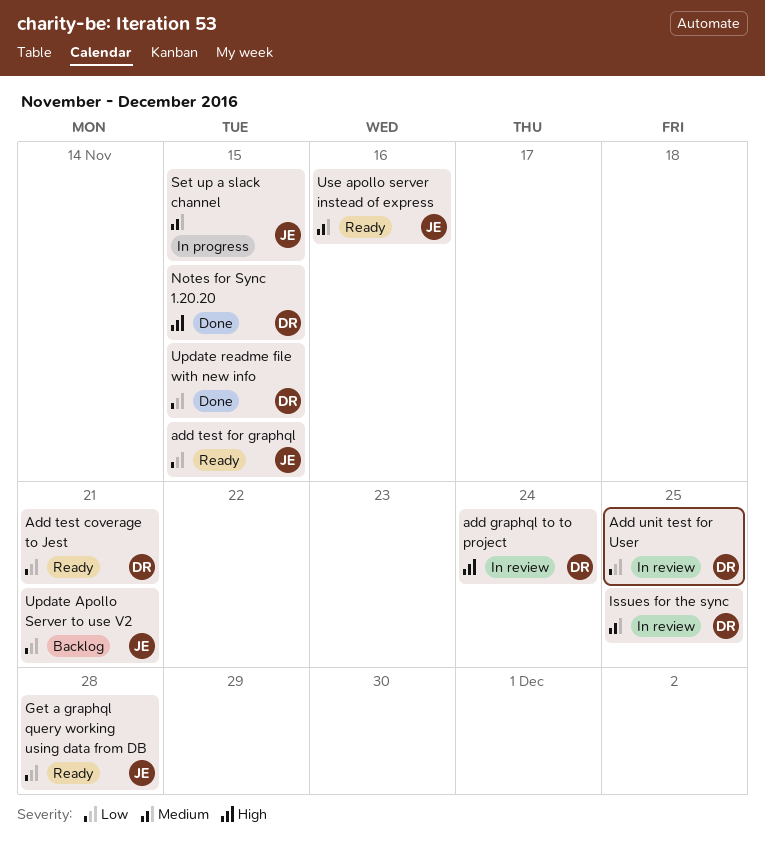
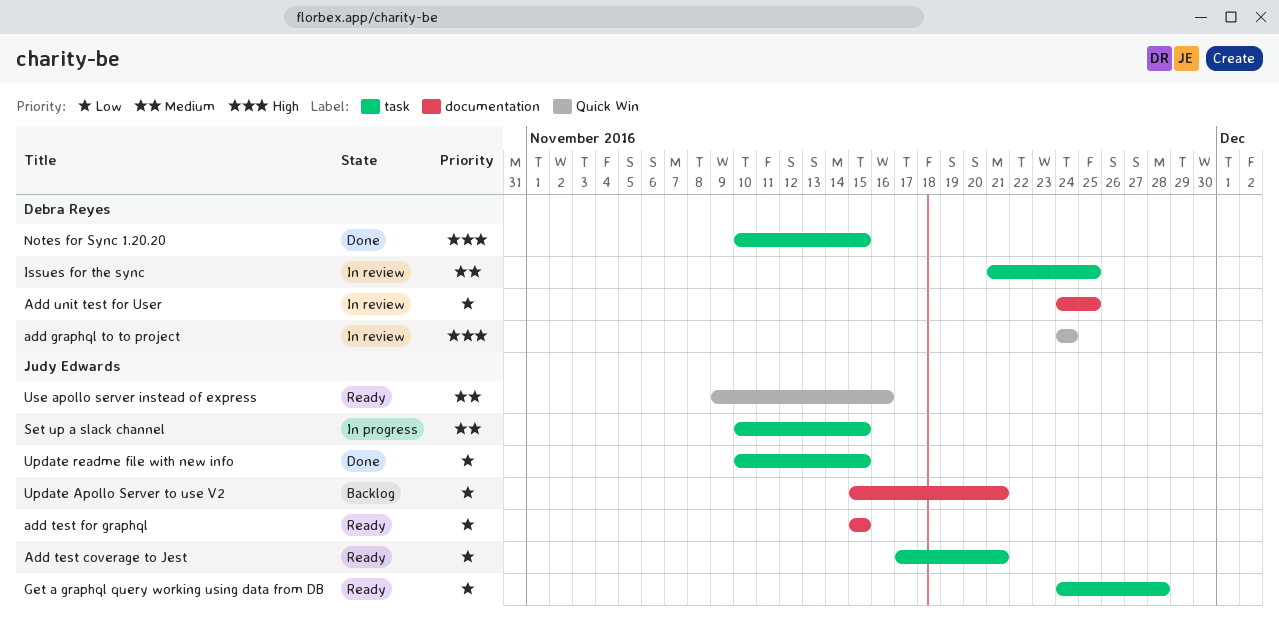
Add test coverage to Jest, owner: Debra Reyes -> Judy Edwards
Update readme file with new info, owner: Debra Reyes -> Judy Edwards

